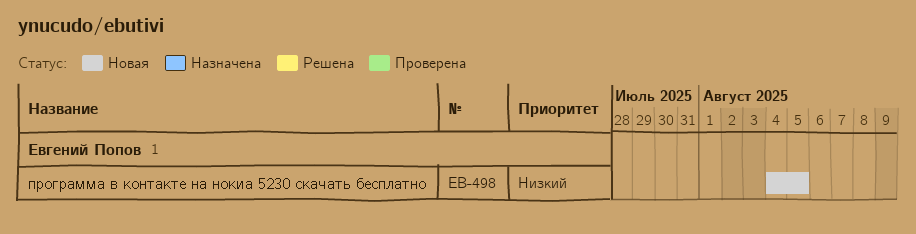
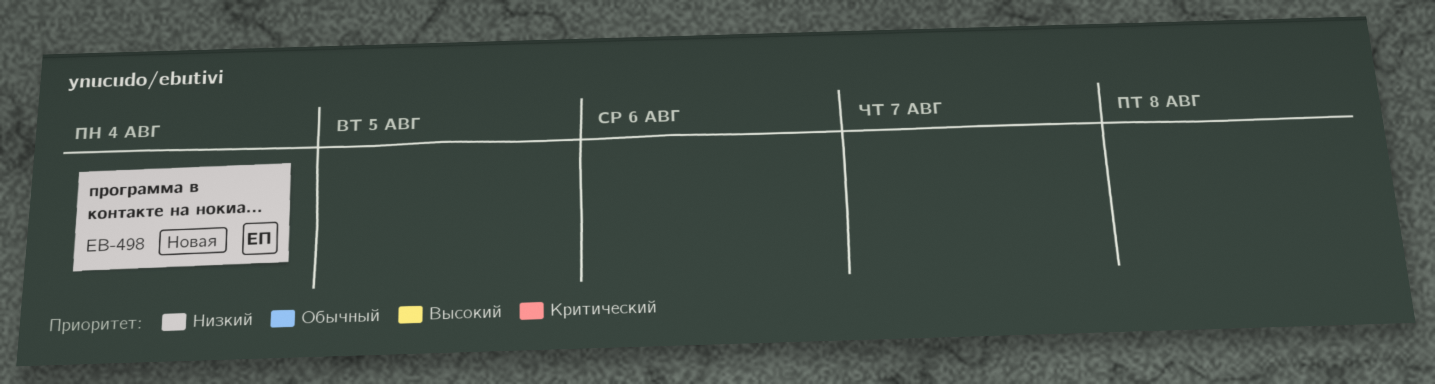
EB-498, due: Aug 5 -> Aug 4

